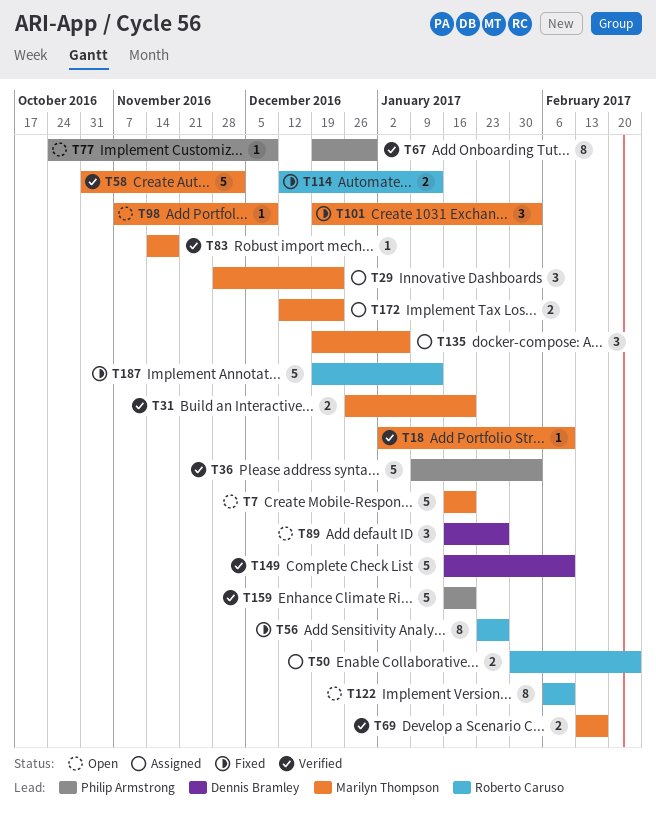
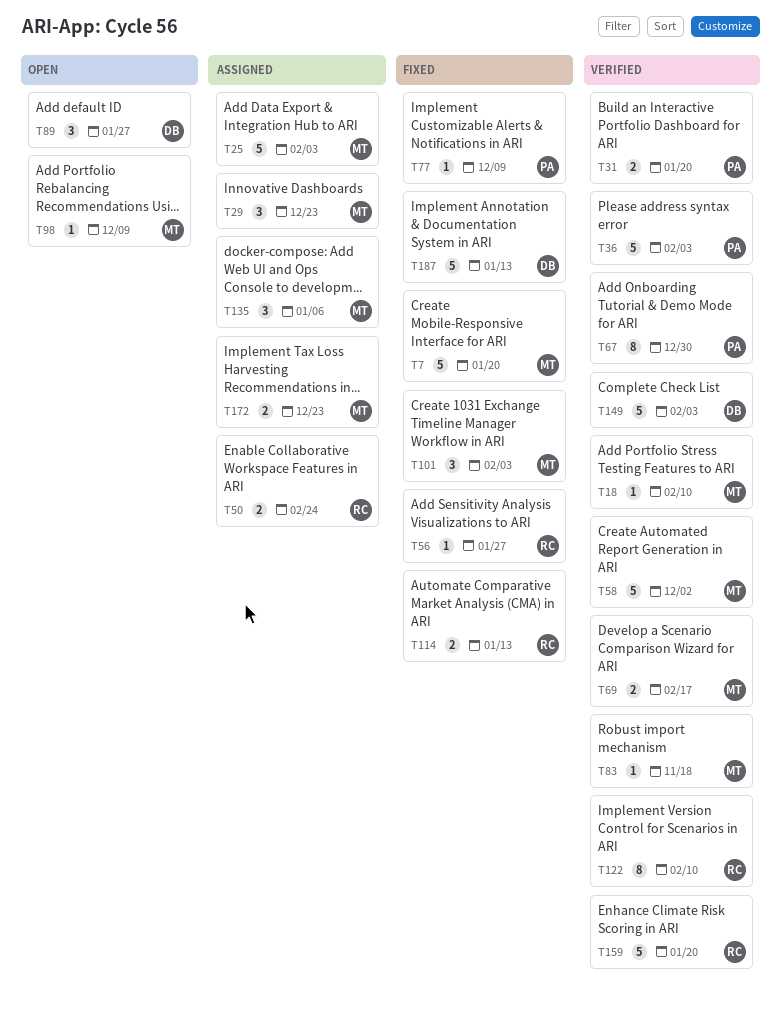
T7, status: Open -> Fixed
T25: none -> present
T31, owner: Marilyn Thompson -> Philip Armstrong
T56, estimate: 8 -> 1
T77, status: Open -> Fixed
T122, status: Open -> Verified
T149, due: Feb 10 -> Feb 3
T159, owner: Philip Armstrong -> Roberto Caruso
T187, owner: Roberto Caruso -> Dennis Bramley

